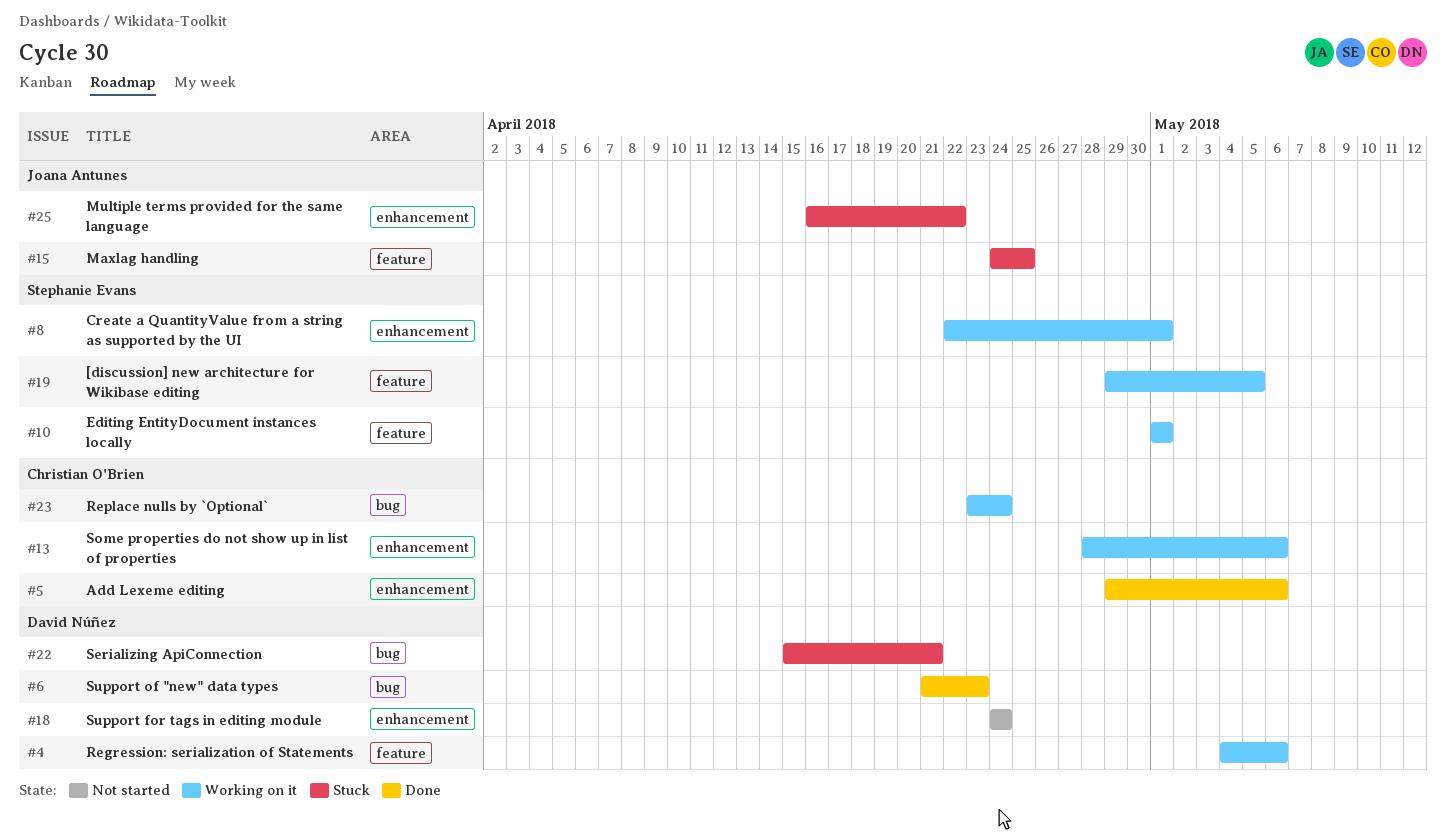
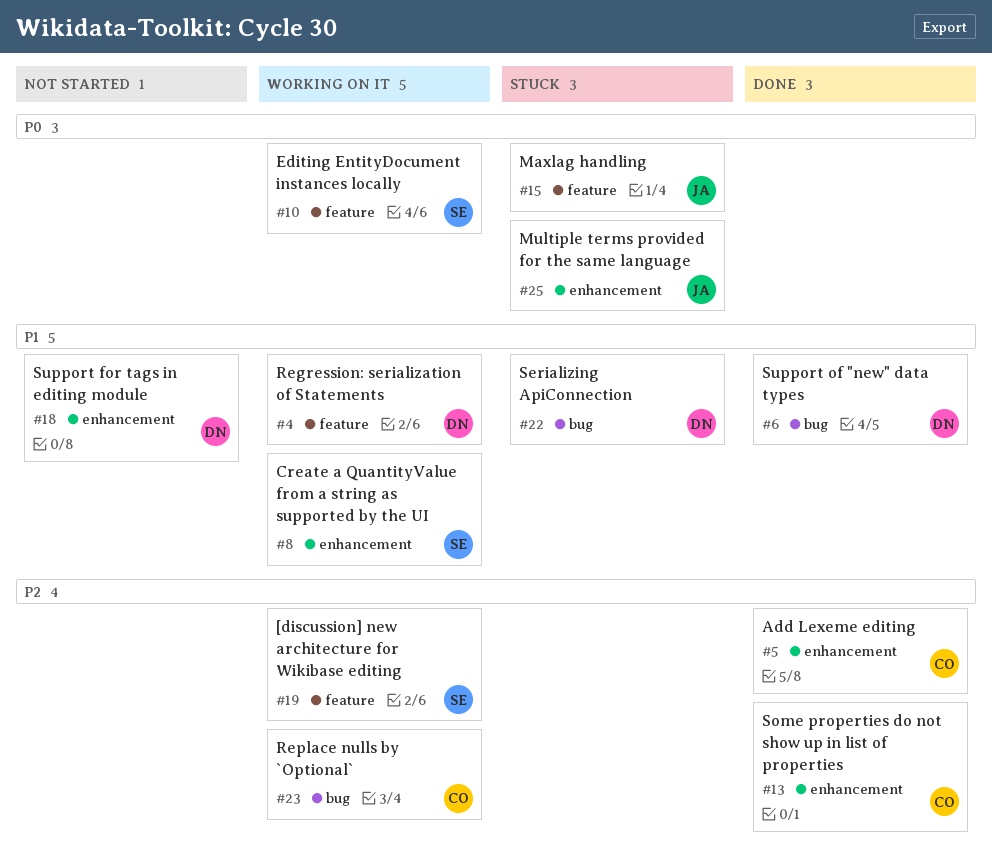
#13, status: Working on it -> Done

